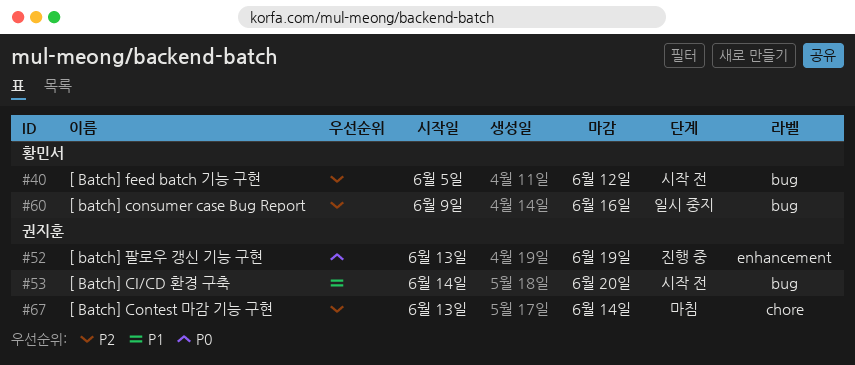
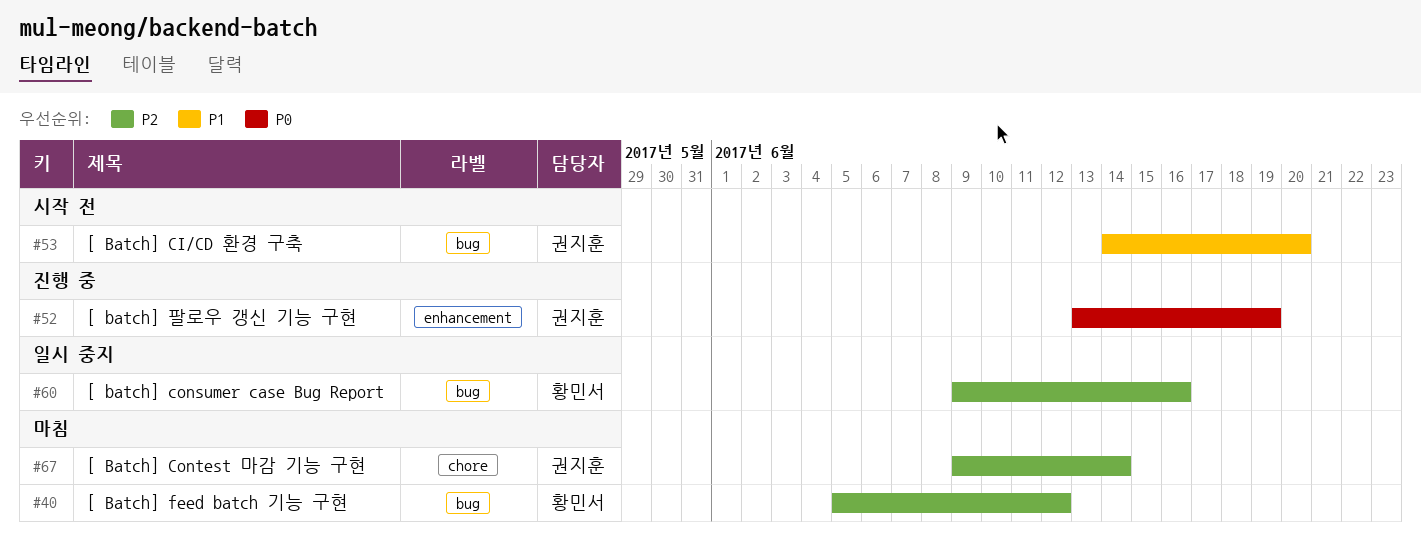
#40, status: 시작 전 -> 마침
#67, start: Jun 13 -> Jun 9

